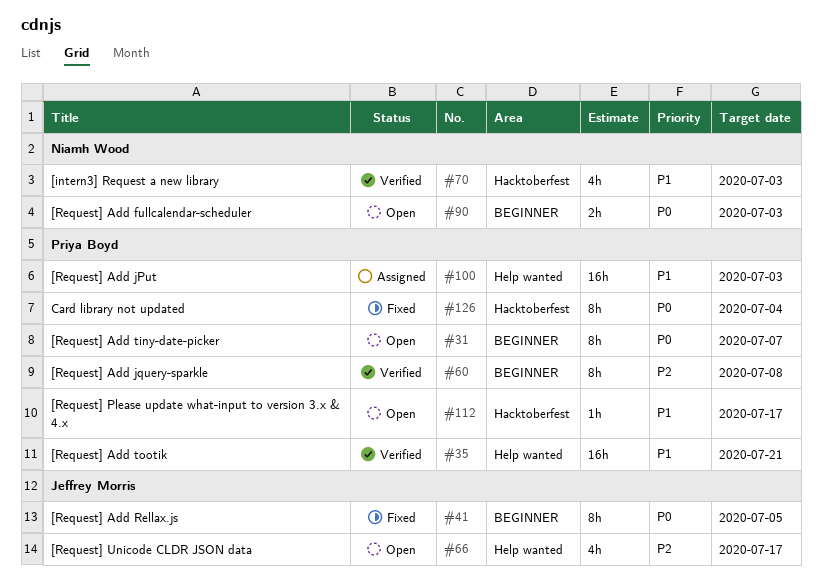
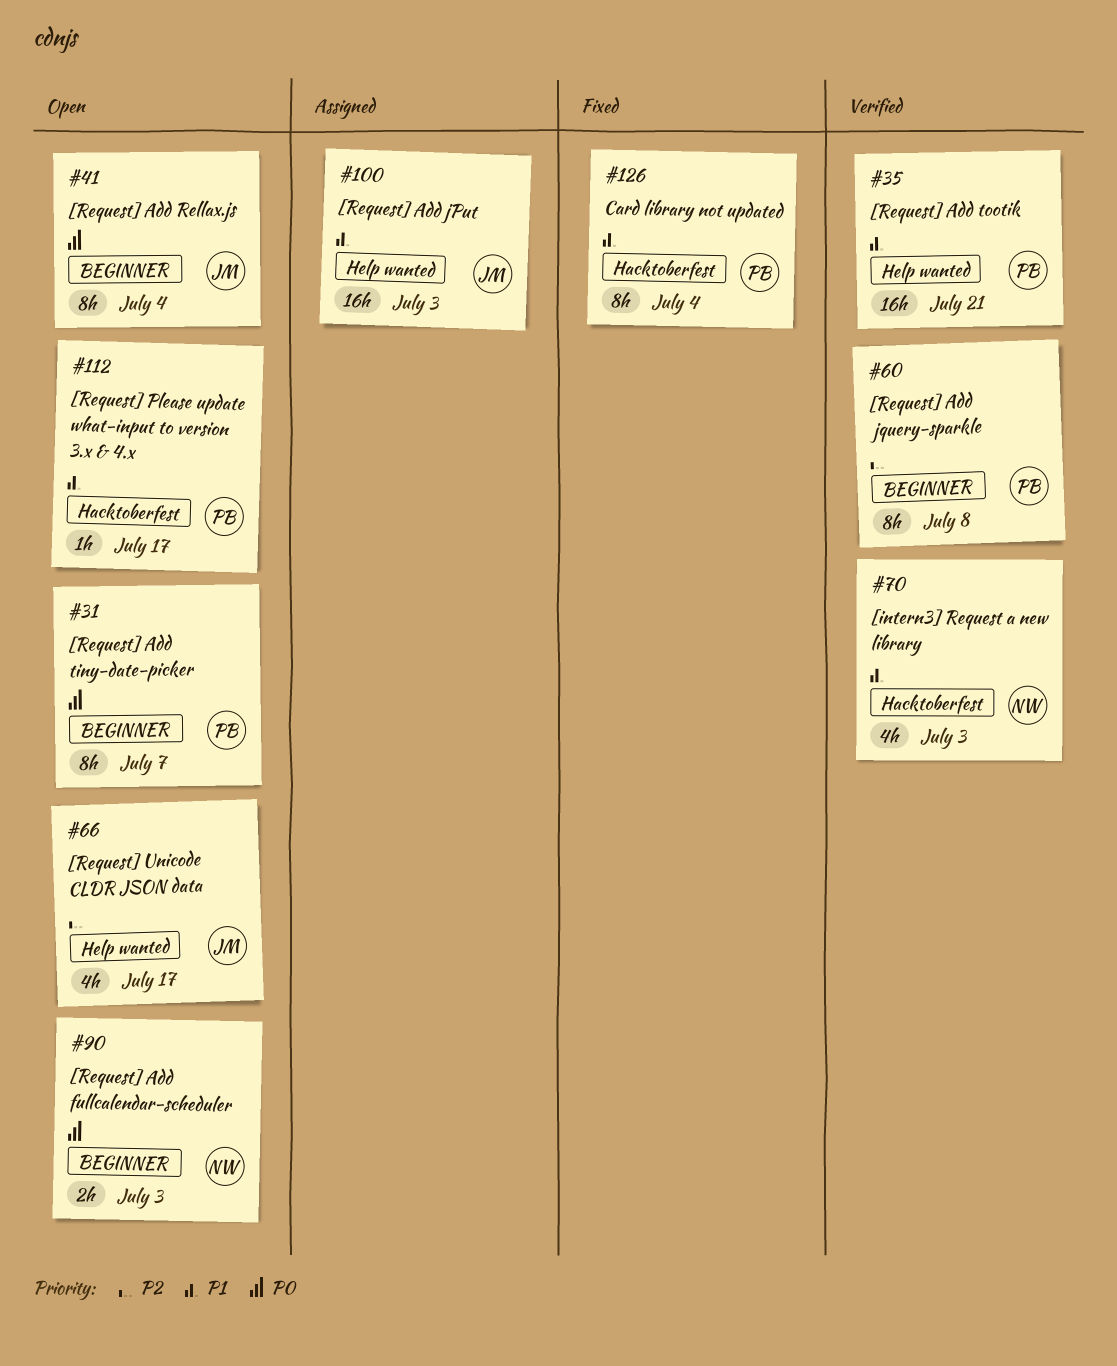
#41, status: Fixed -> Open
#41, due: Jul 5 -> Jul 4
#100, owner: Priya Boyd -> Jeffrey Morris
#126, priority: P0 -> P1

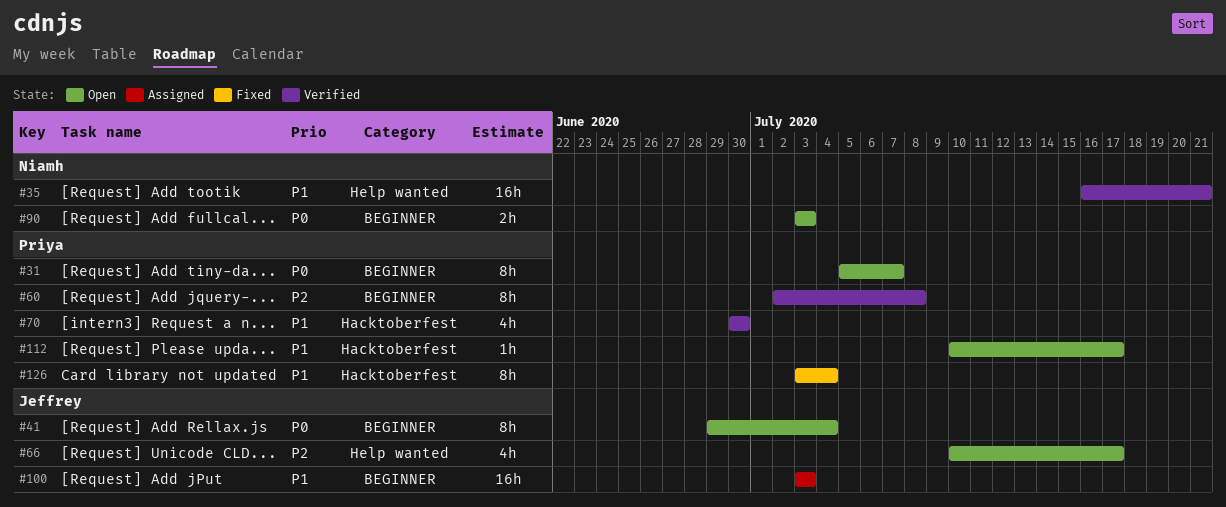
#35, owner: Priya -> Niamh
#70, owner: Niamh -> Priya
#70, due: Jul 3 -> Jun 30
#100, label: Help wanted -> BEGINNER

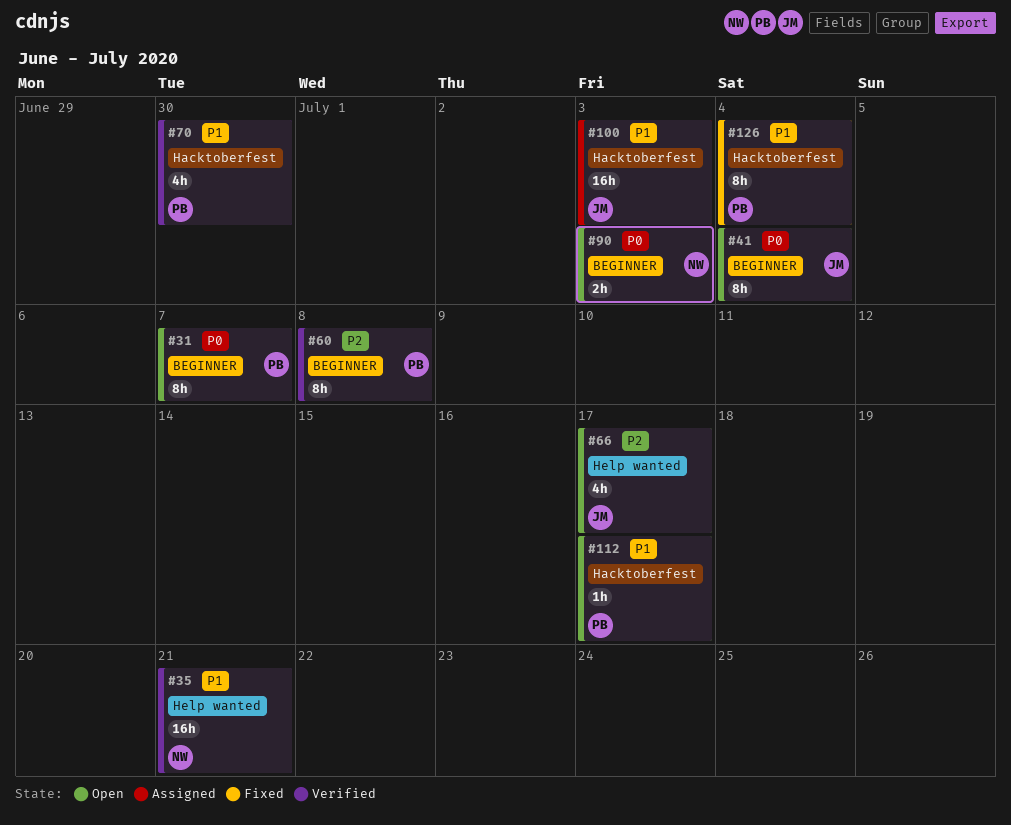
#100, label: BEGINNER -> Hacktoberfest

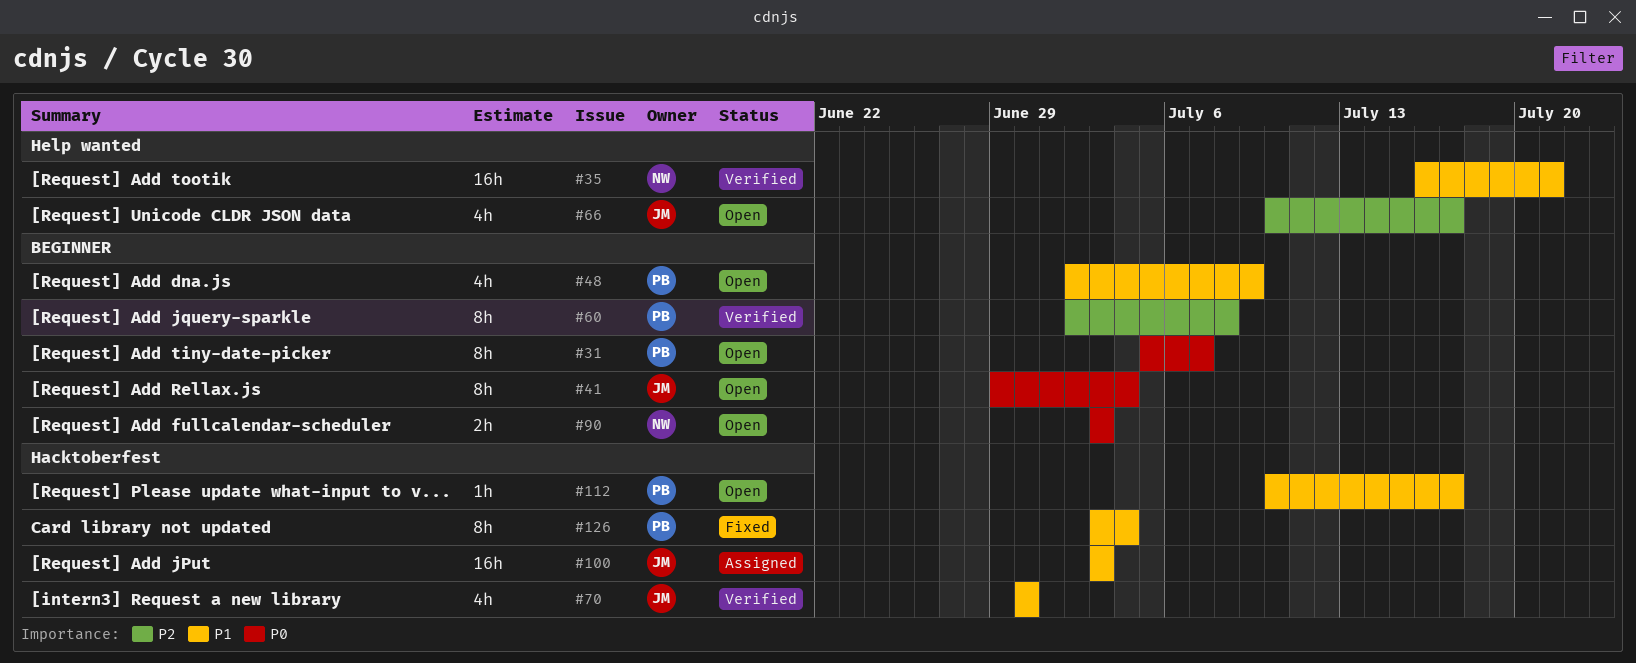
#48: none -> present
#70, owner: PB -> JM

